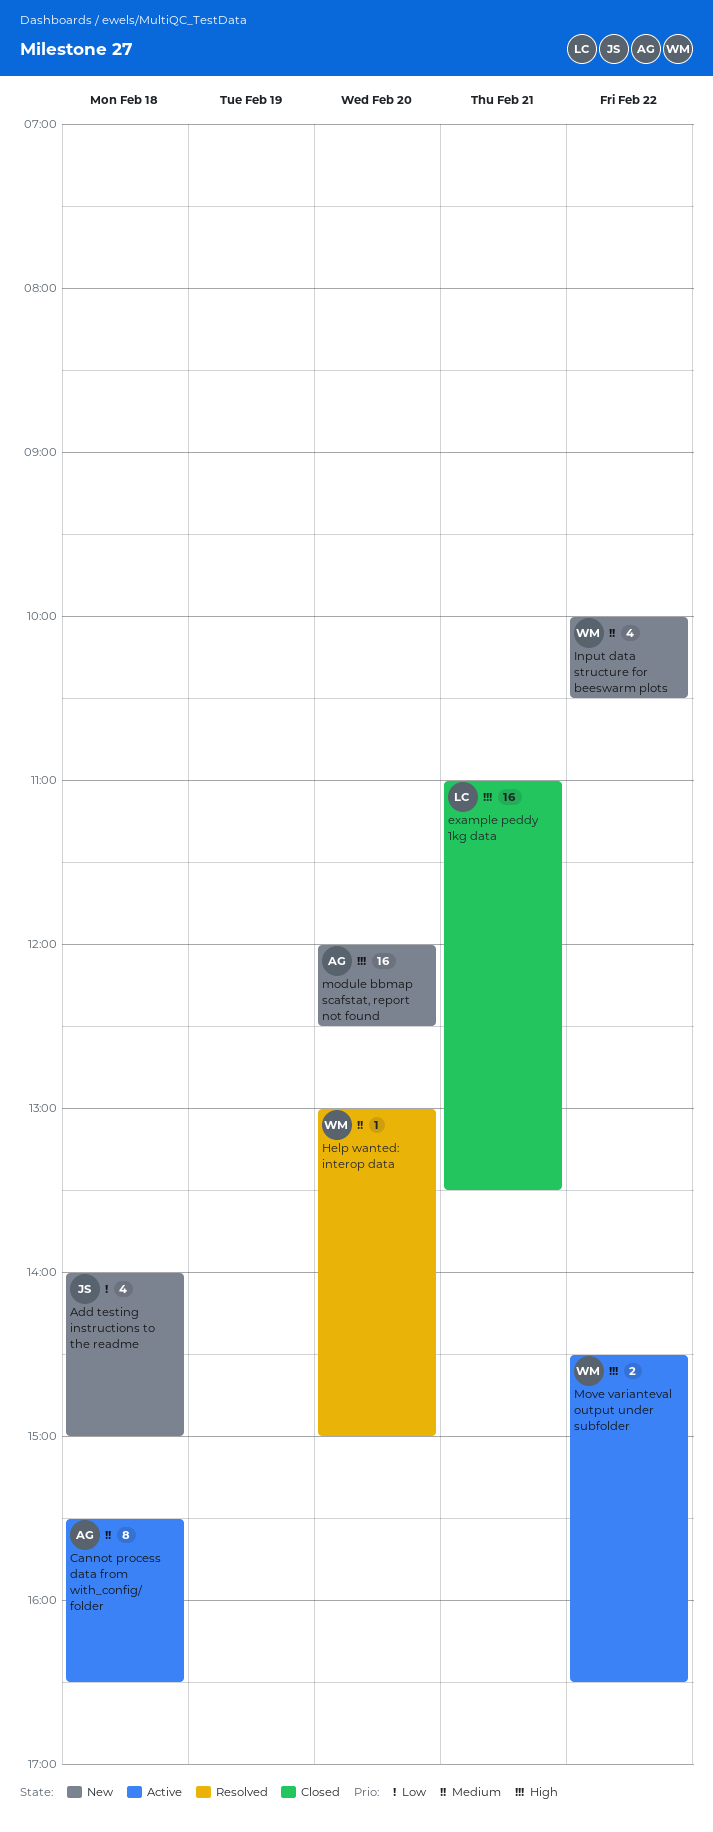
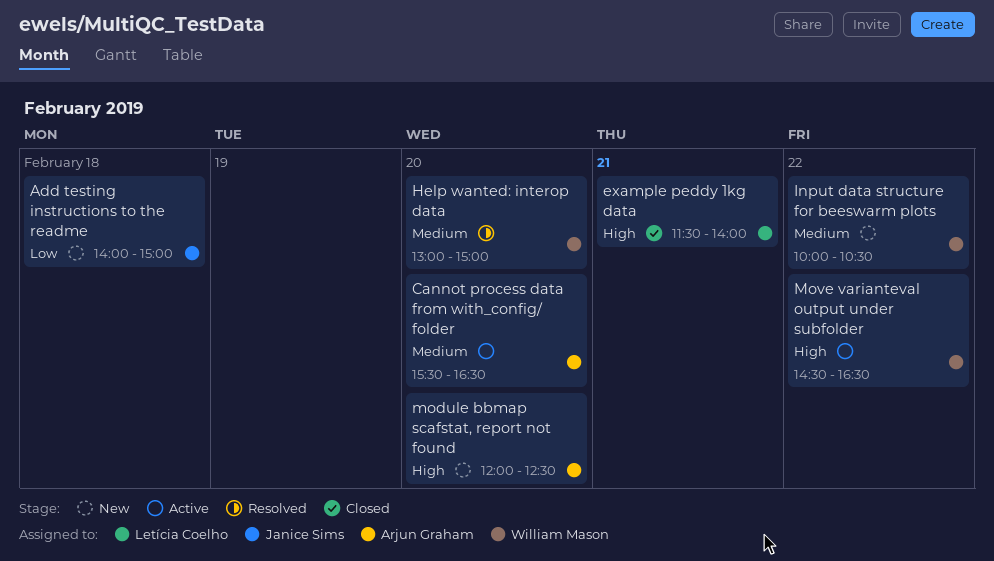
Cannot process data from with_config/ folder, day: Feb 18 -> Feb 20
example peddy 1kg data, begins: 11:00 -> 11:30
example peddy 1kg data, ends: 13:30 -> 14:00

